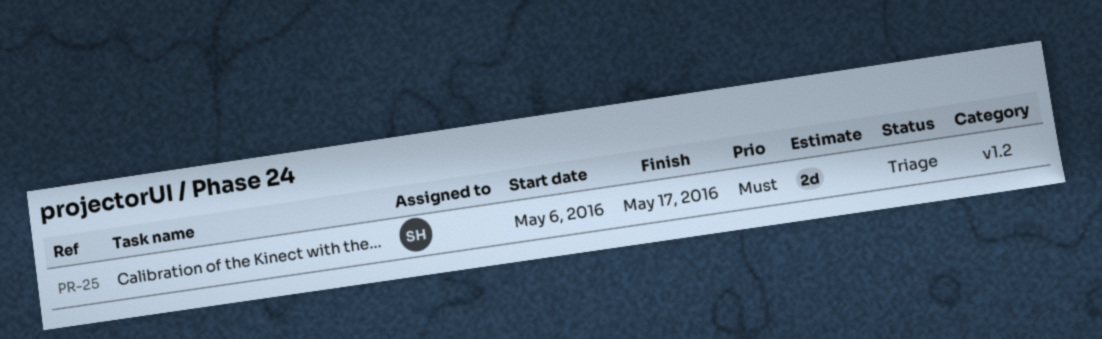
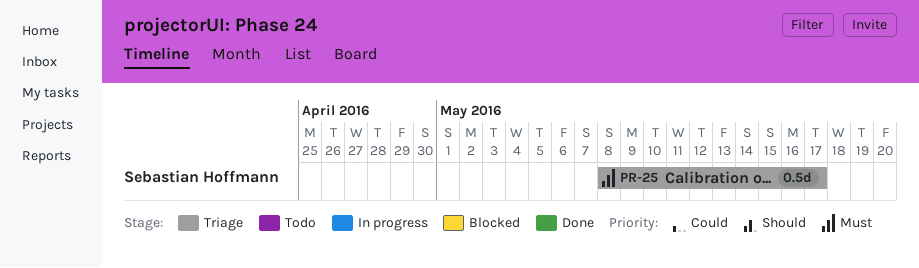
PR-25, estimate: 2d -> 0.5d
PR-25, start: May 6 -> May 8

